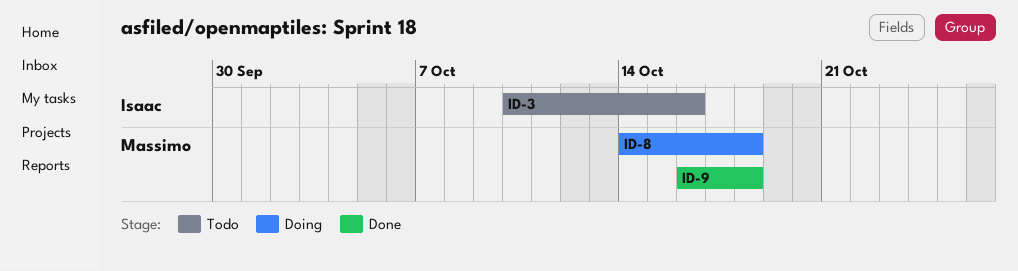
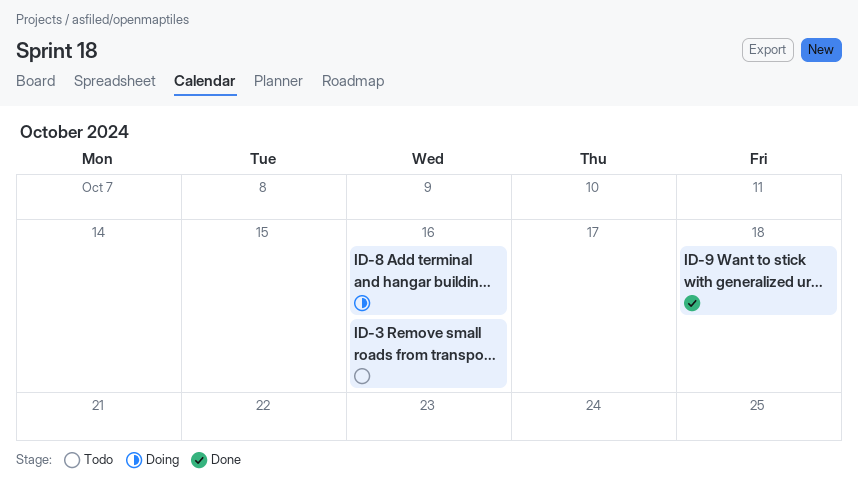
ID-8, due: Oct 18 -> Oct 16

